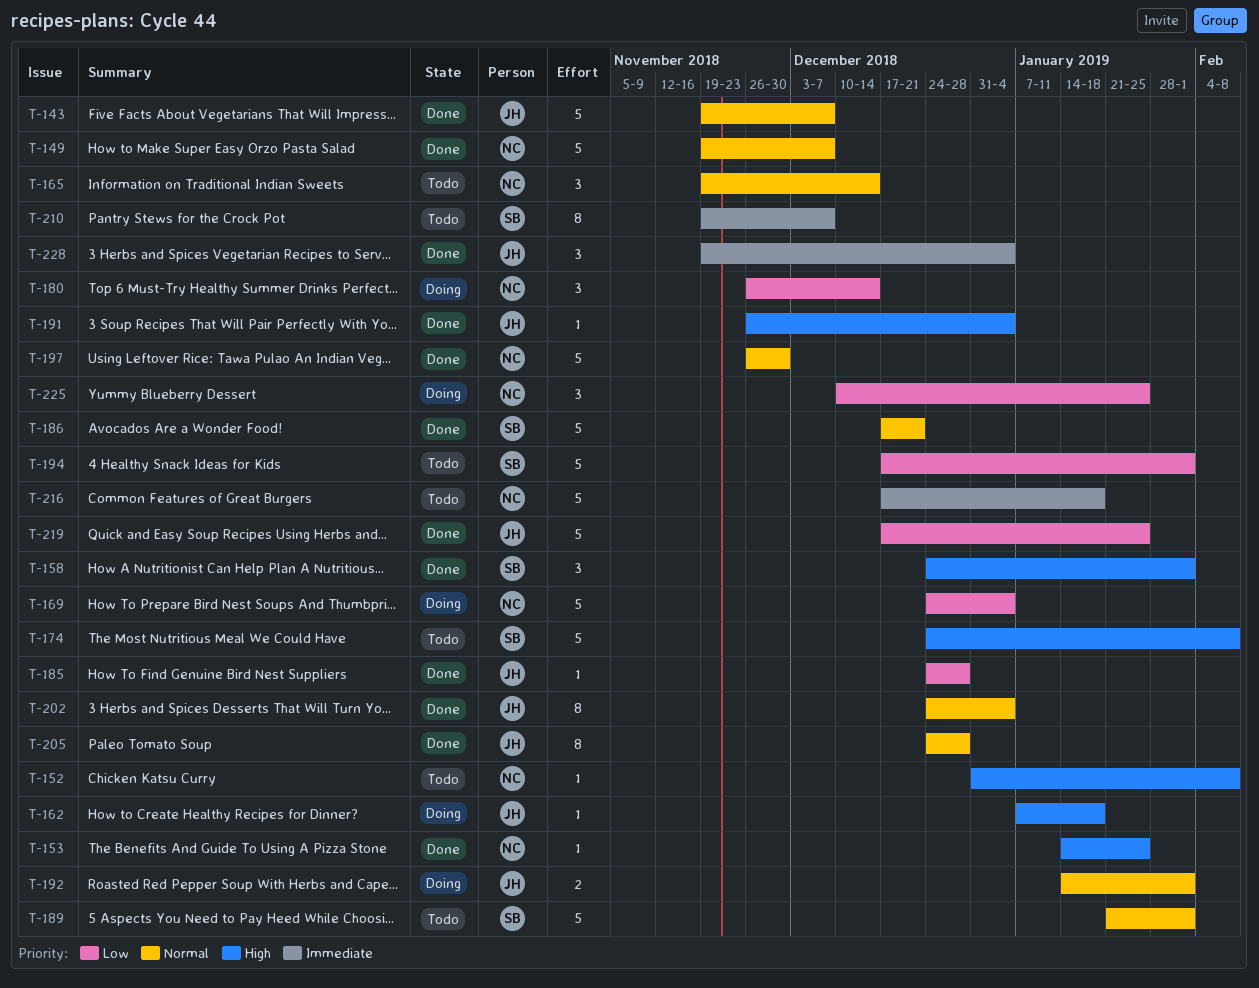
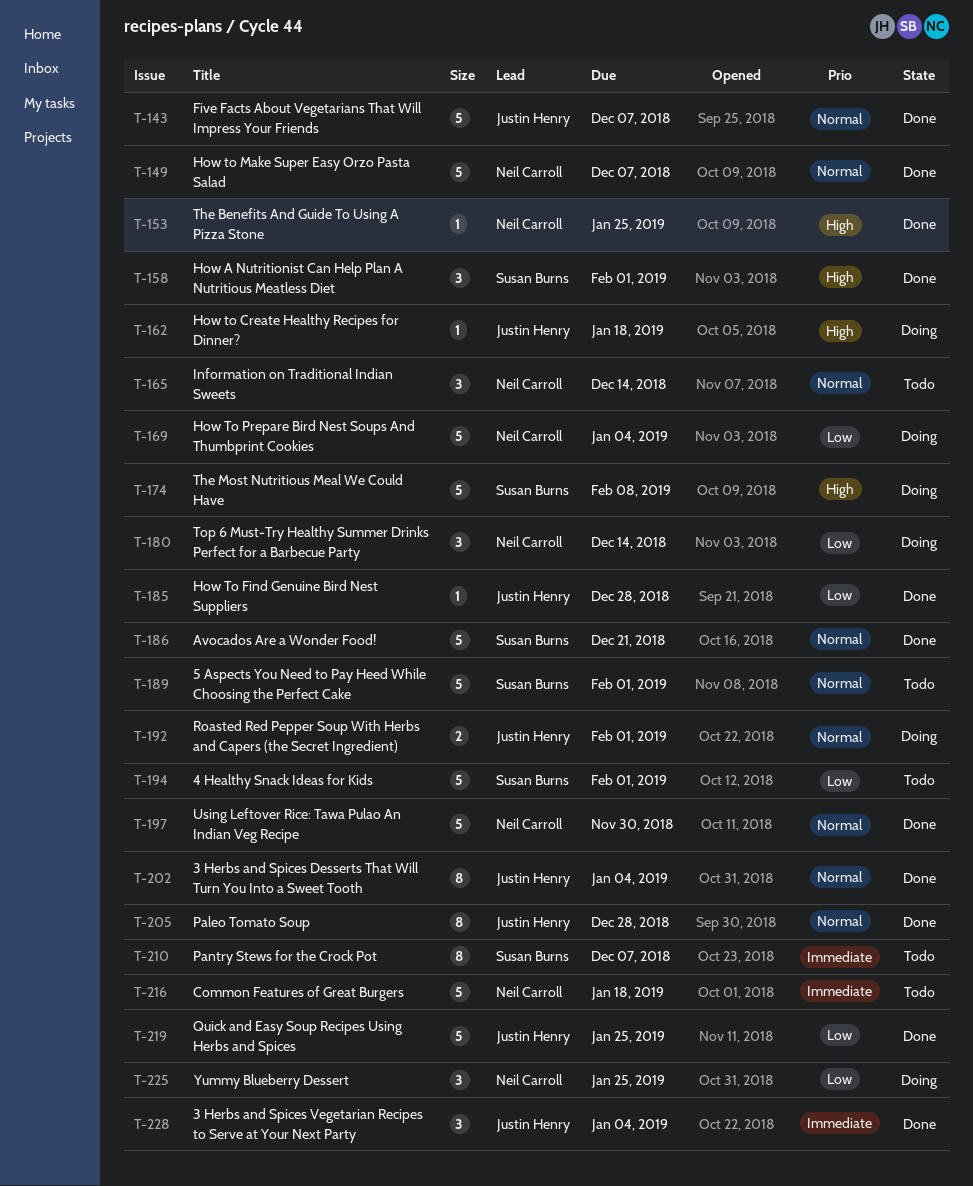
T-152: present -> none
T-174, status: Todo -> Doing
T-191: present -> none

